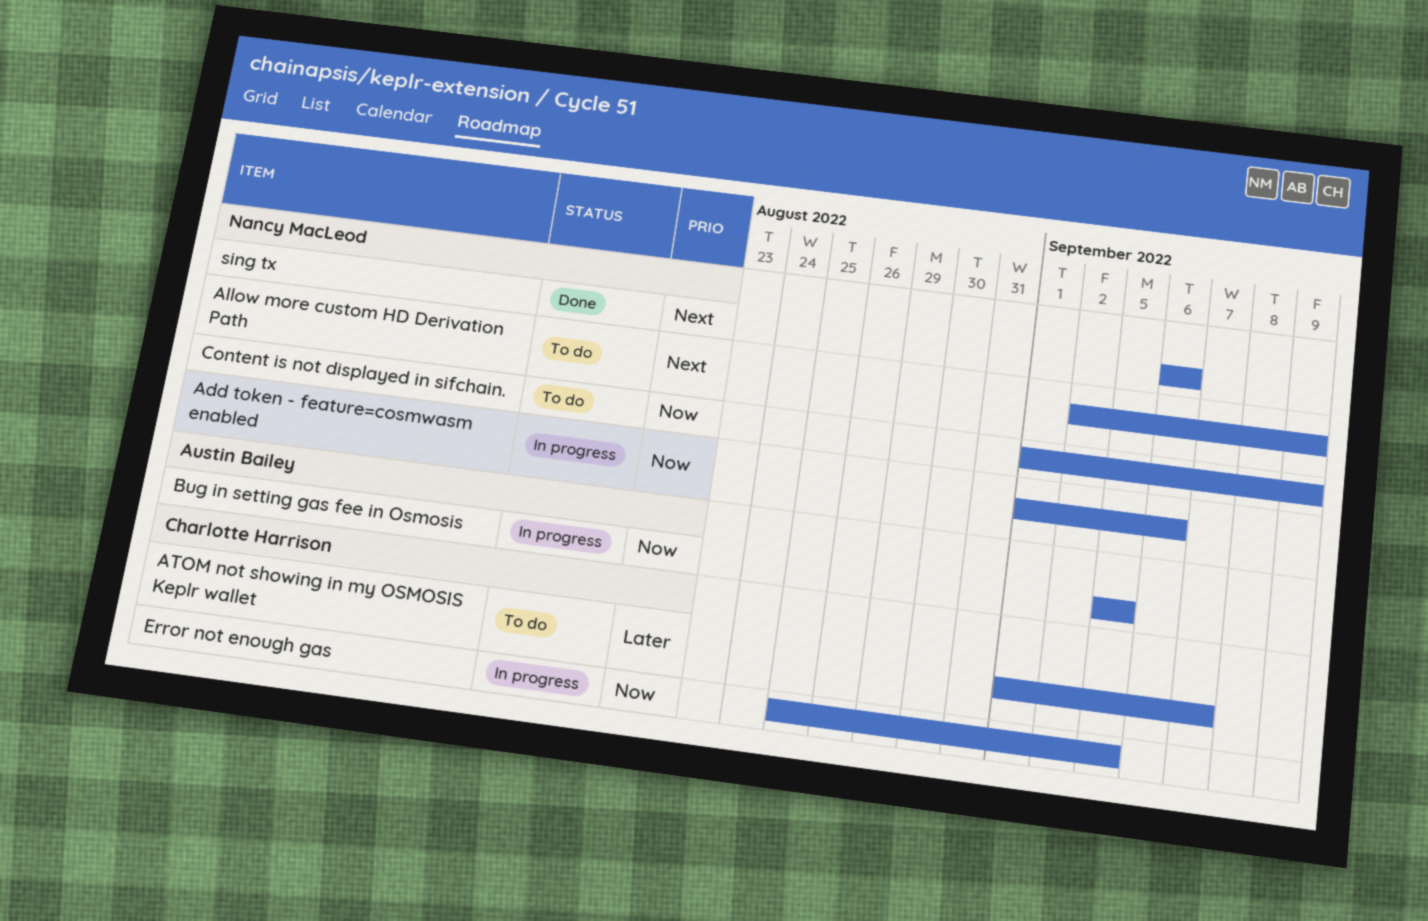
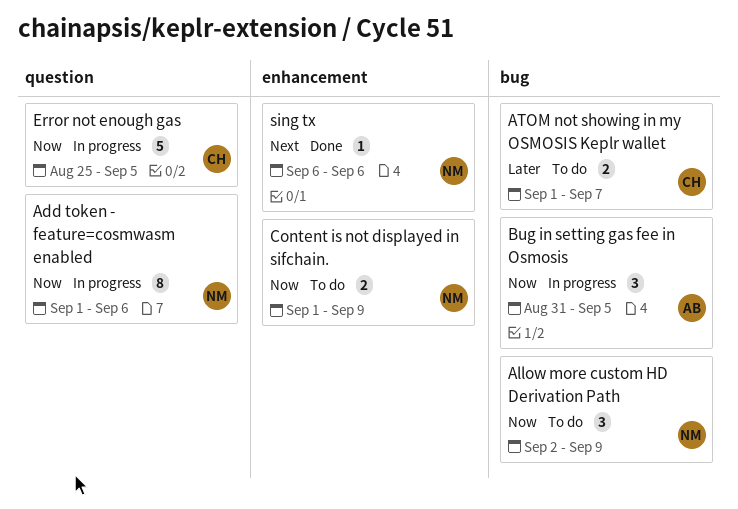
Allow more custom HD Derivation Path, priority: Next -> Now
Bug in setting gas fee in Osmosis, start: Sep 5 -> Aug 31

